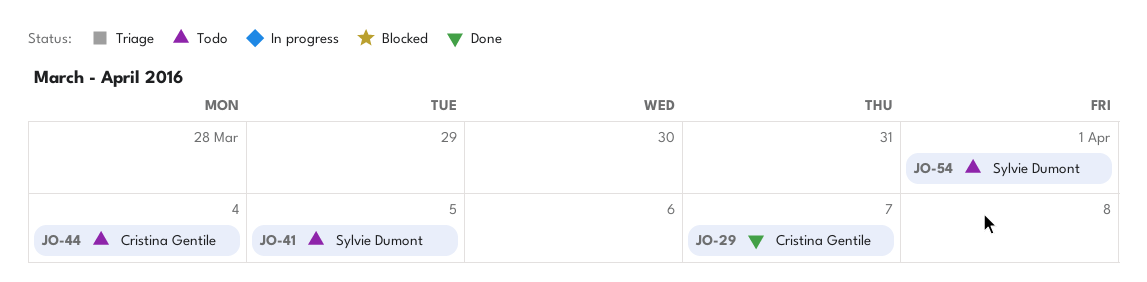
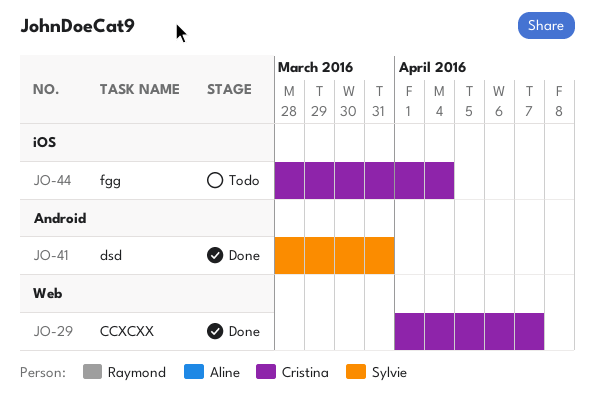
JO-41, status: Todo -> Done
JO-41, due: Apr 5 -> Mar 31
JO-54: present -> none

